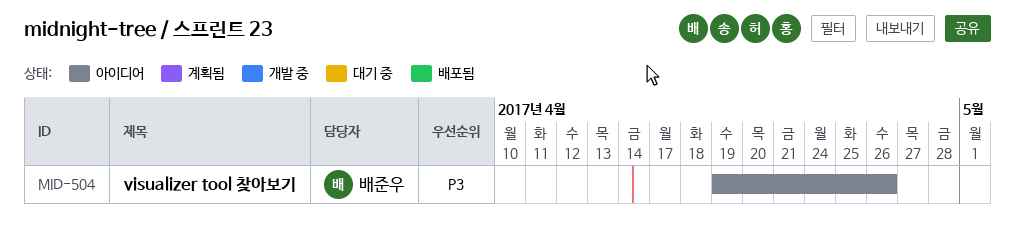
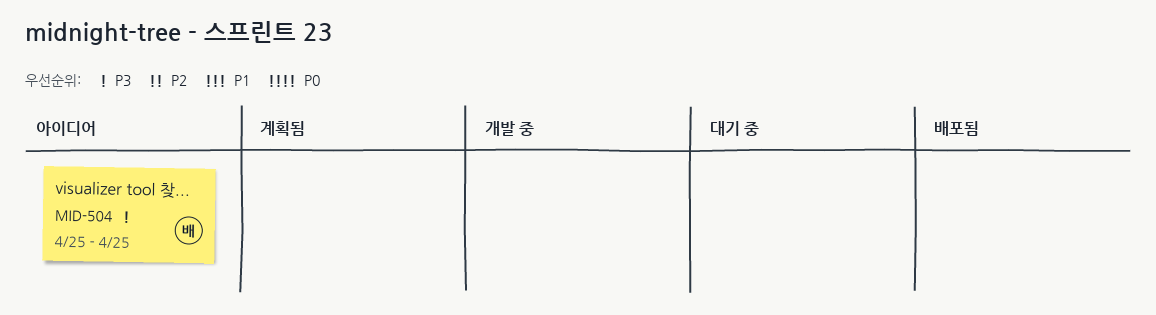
MID-504, start: Apr 19 -> Apr 25
MID-504, due: Apr 26 -> Apr 25

